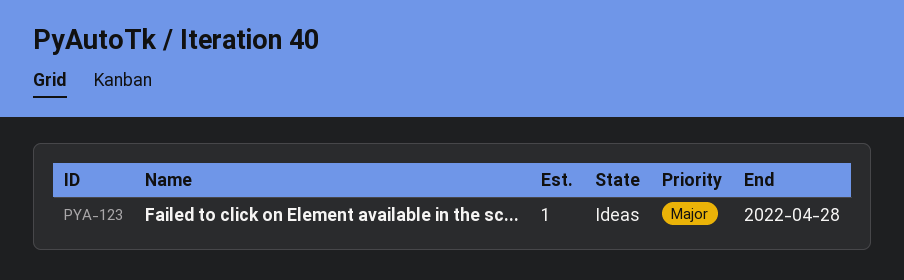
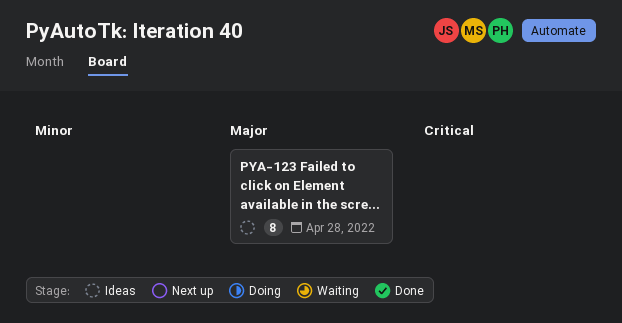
PYA-123, estimate: 1 -> 8

